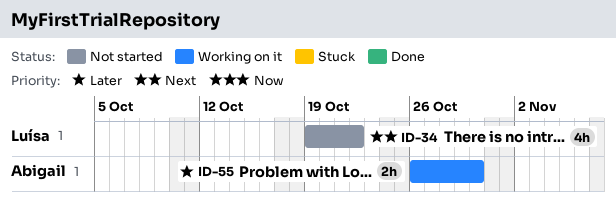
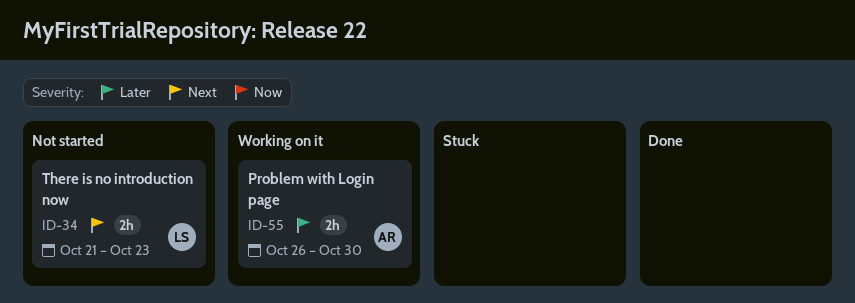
ID-34, estimate: 4h -> 2h
ID-34, start: Oct 19 -> Oct 21
ID-34, due: Oct 22 -> Oct 23

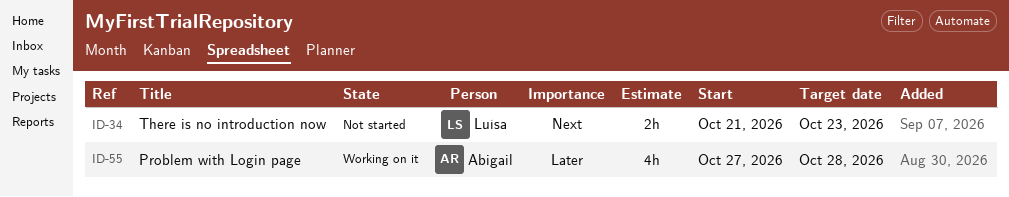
ID-55, estimate: 2h -> 4h
ID-55, start: Oct 26 -> Oct 27
ID-55, due: Oct 30 -> Oct 28

